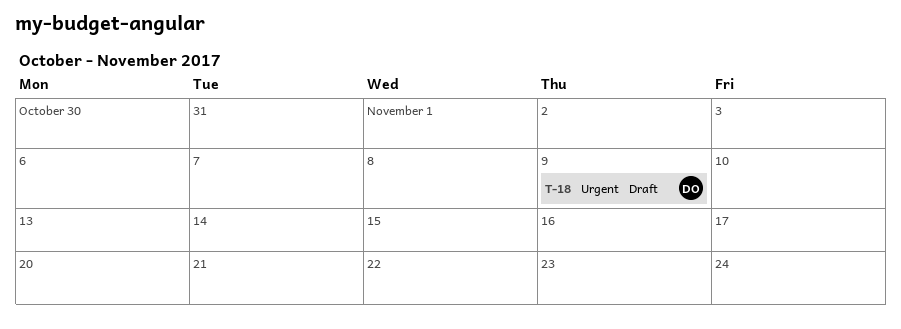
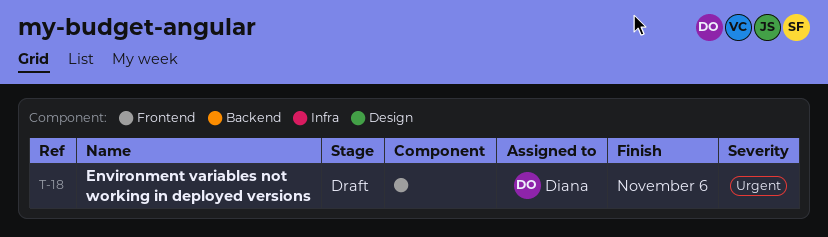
T-18, due: Nov 9 -> Nov 6

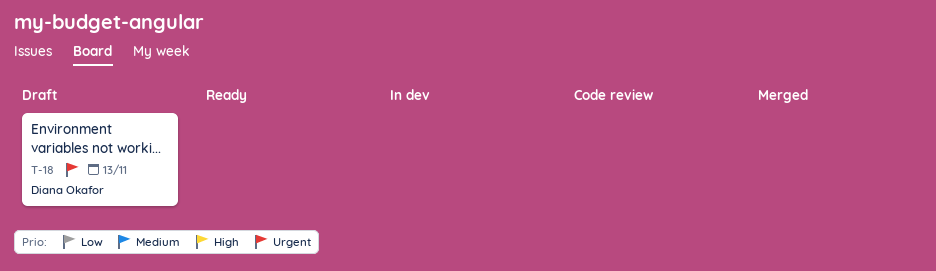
T-18, due: Nov 6 -> Nov 13

